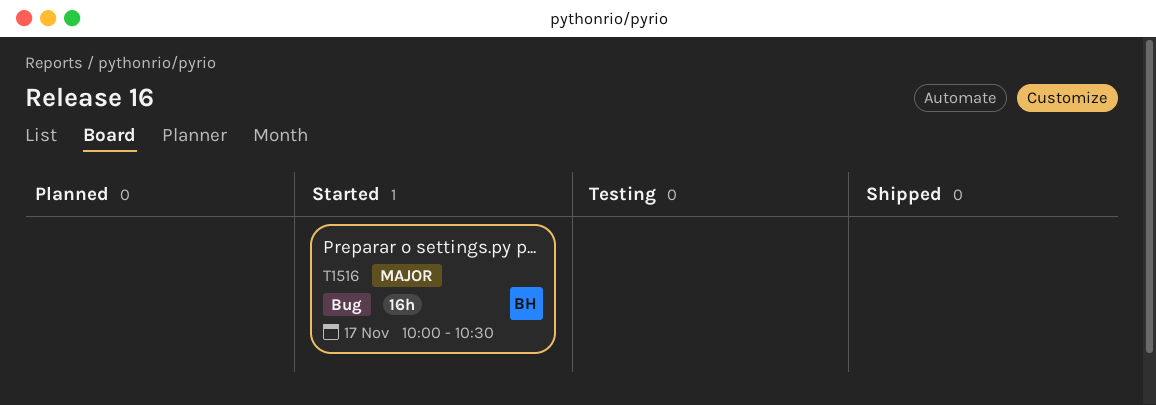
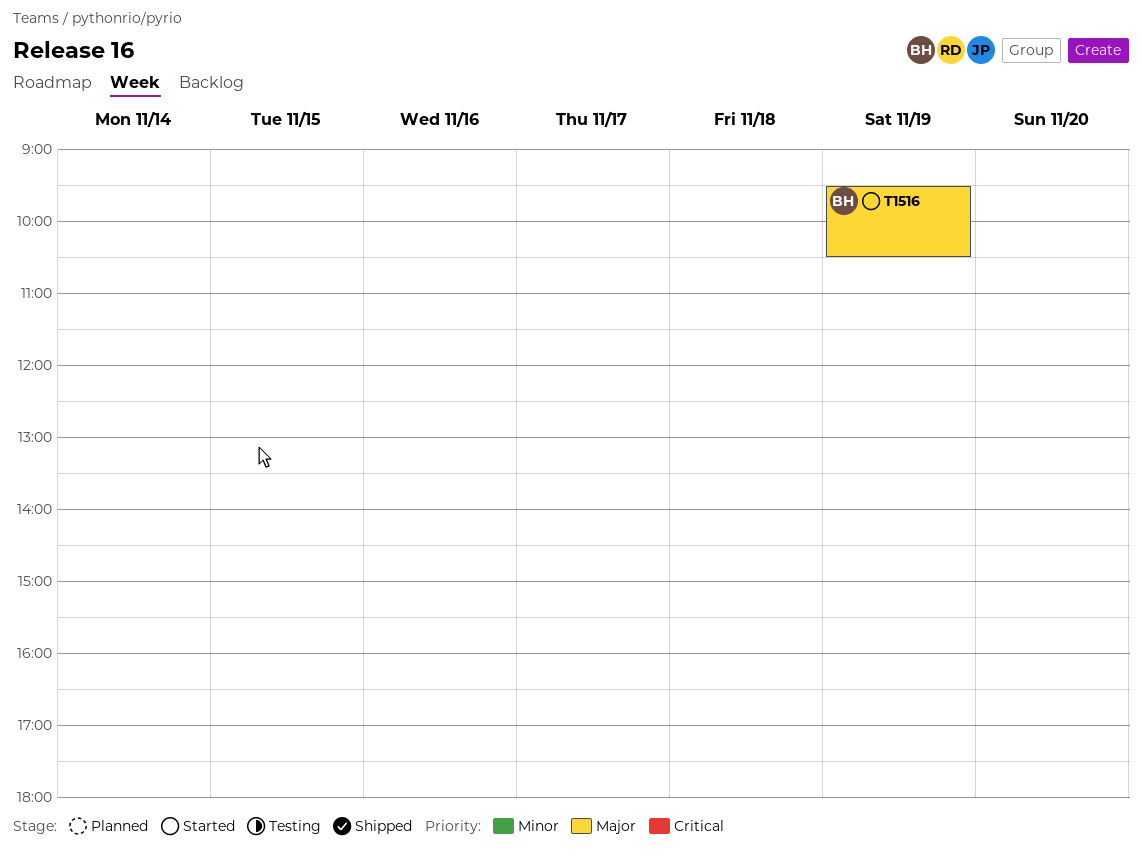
T1516, day: Nov 17 -> Nov 19
T1516, begins: 10:00 -> 09:30

